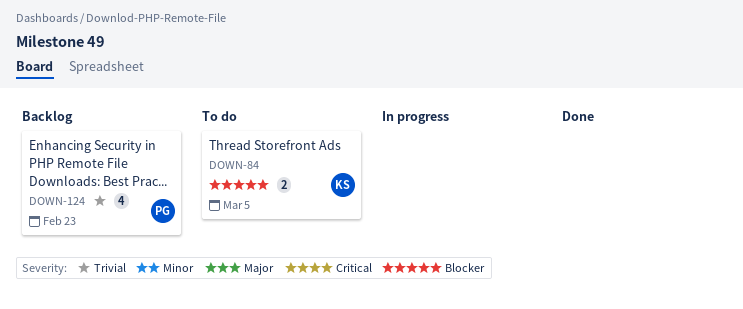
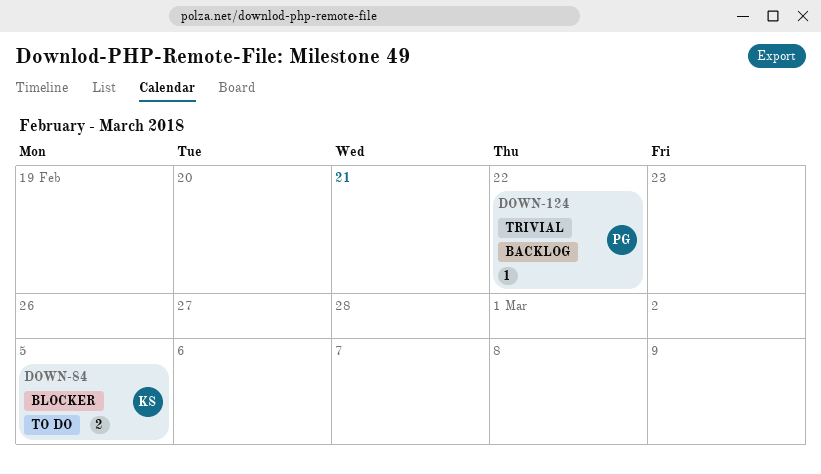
DOWN-124, estimate: 4 -> 1
DOWN-124, due: Feb 23 -> Feb 22

